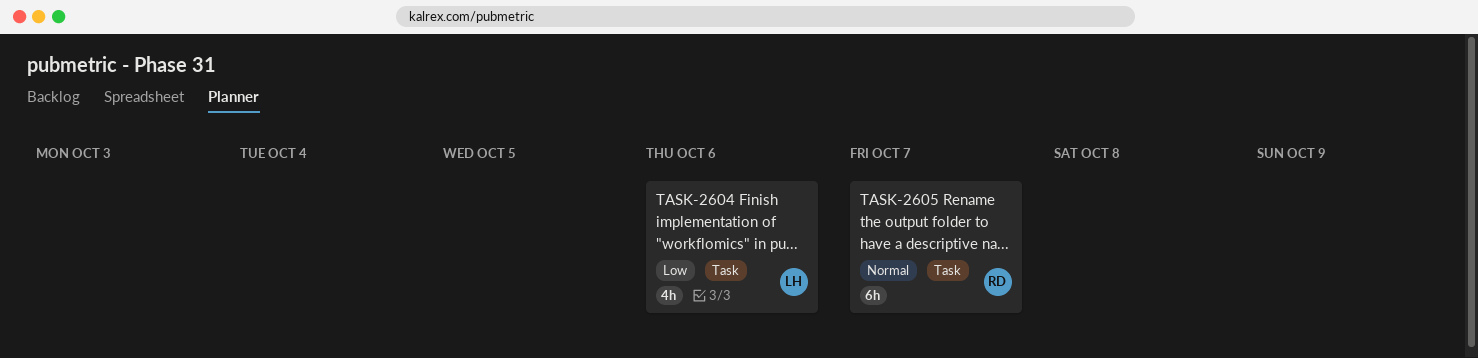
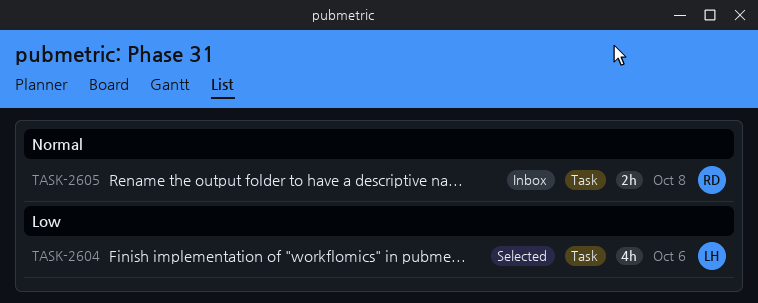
TASK-2605, estimate: 6h -> 2h
TASK-2605, due: Oct 7 -> Oct 8

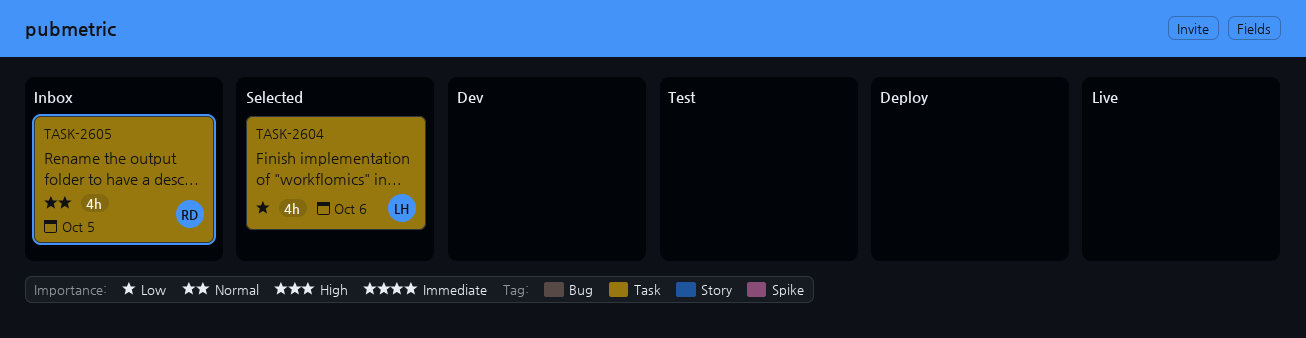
TASK-2605, estimate: 2h -> 4h
TASK-2605, due: Oct 8 -> Oct 5

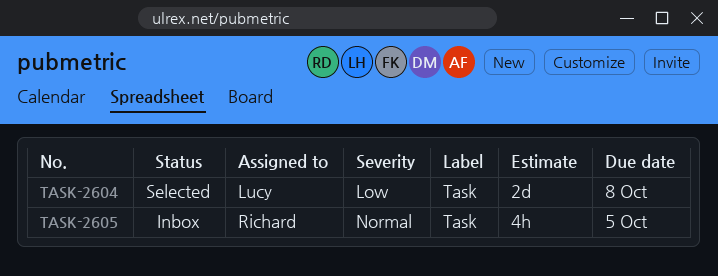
TASK-2604, estimate: 4h -> 2d
TASK-2604, due: Oct 6 -> Oct 8

